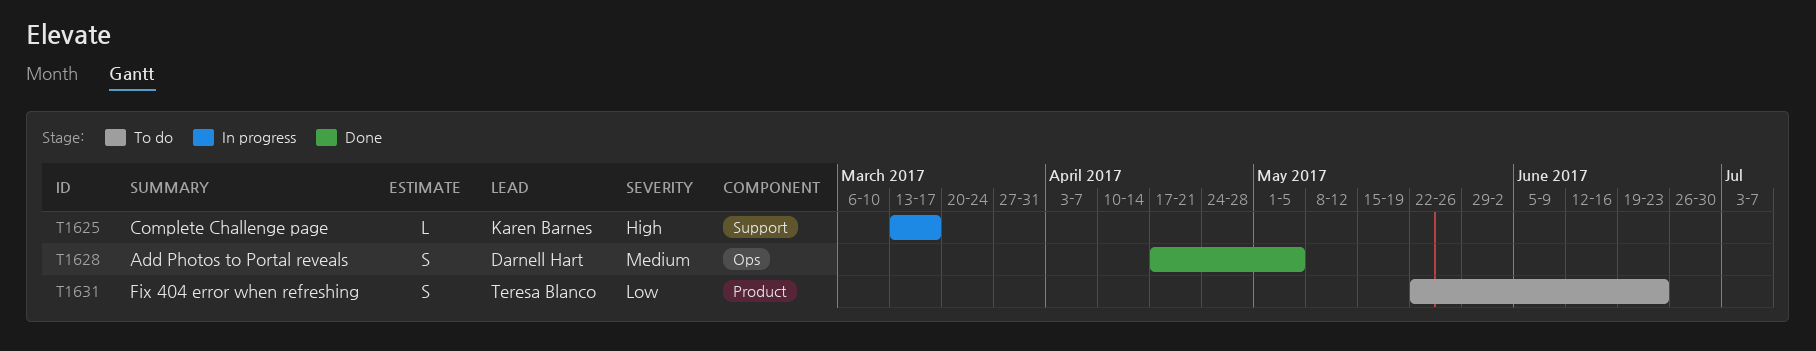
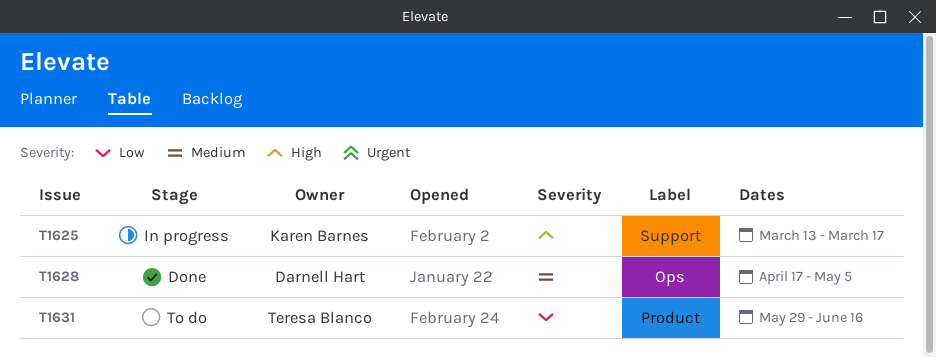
T1631, start: May 22 -> May 29
T1631, due: Jun 23 -> Jun 16

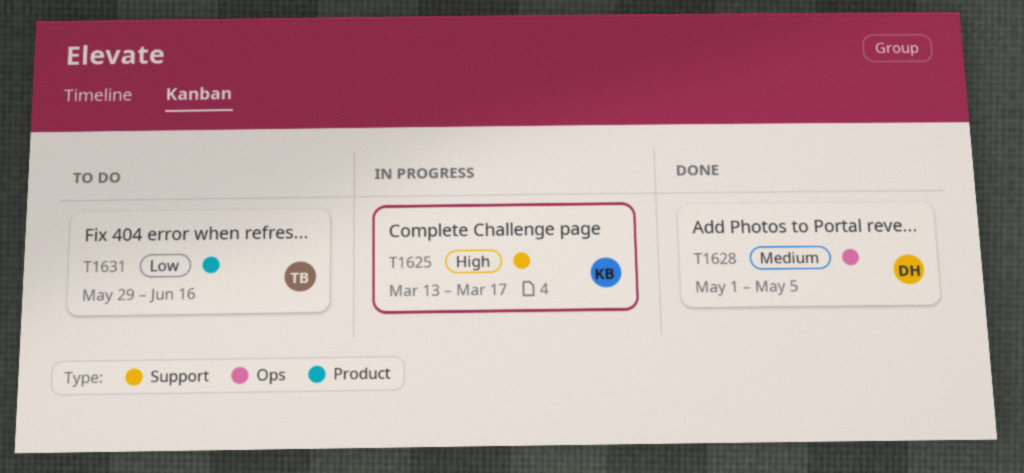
T1628, start: Apr 17 -> May 1

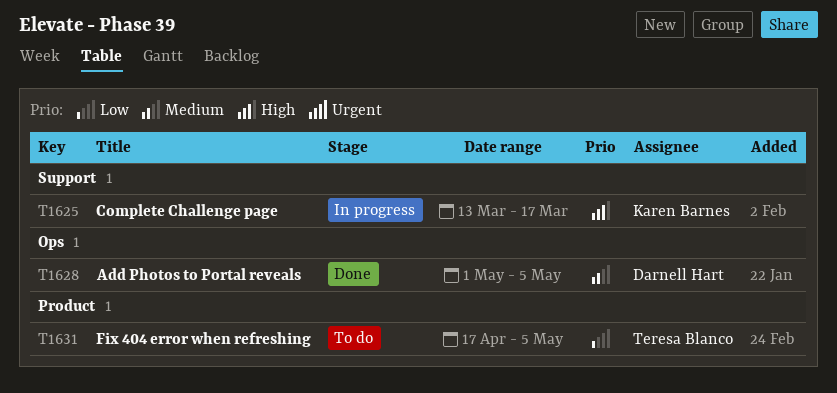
T1631, start: May 29 -> Apr 17
T1631, due: Jun 16 -> May 5

